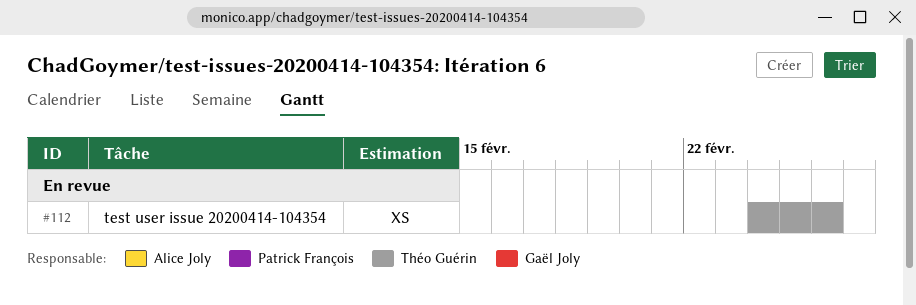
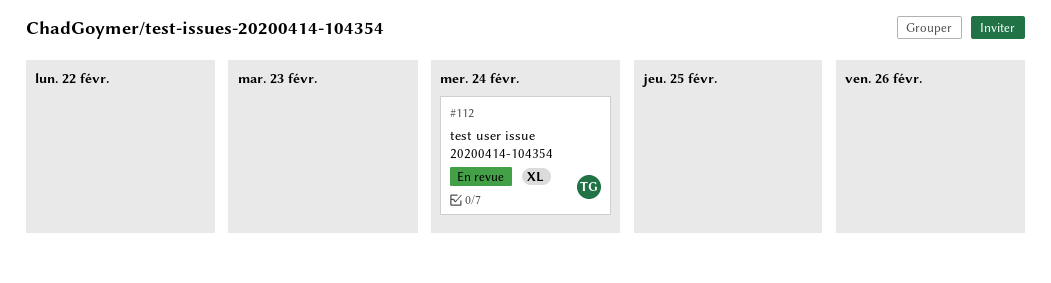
#112, estimate: XS -> XL
#112, due: Feb 26 -> Feb 24

